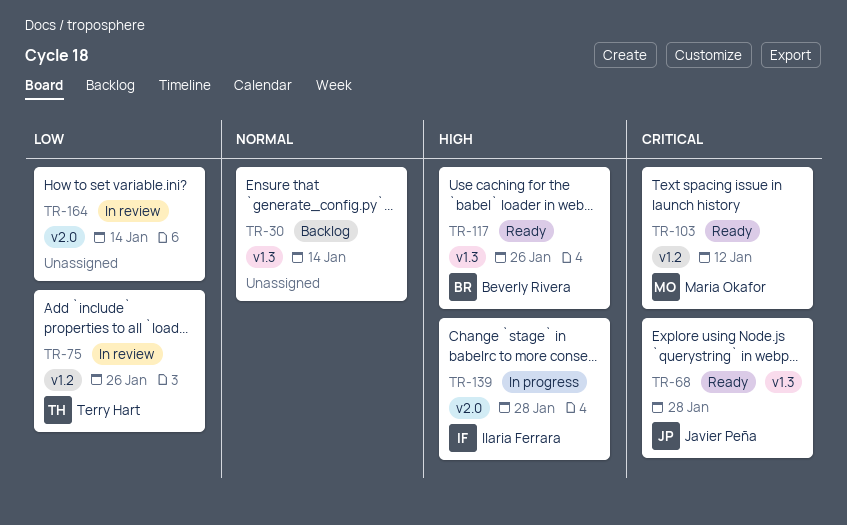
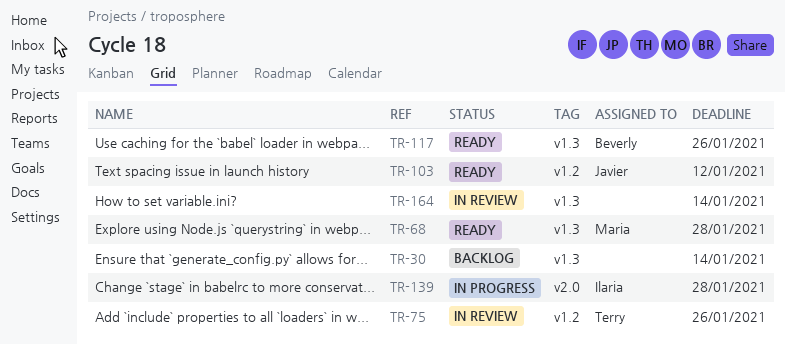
TR-68, owner: Javier Peña -> Maria Okafor
TR-103, owner: Maria Okafor -> Javier Peña
TR-164, label: v2.0 -> v1.3

